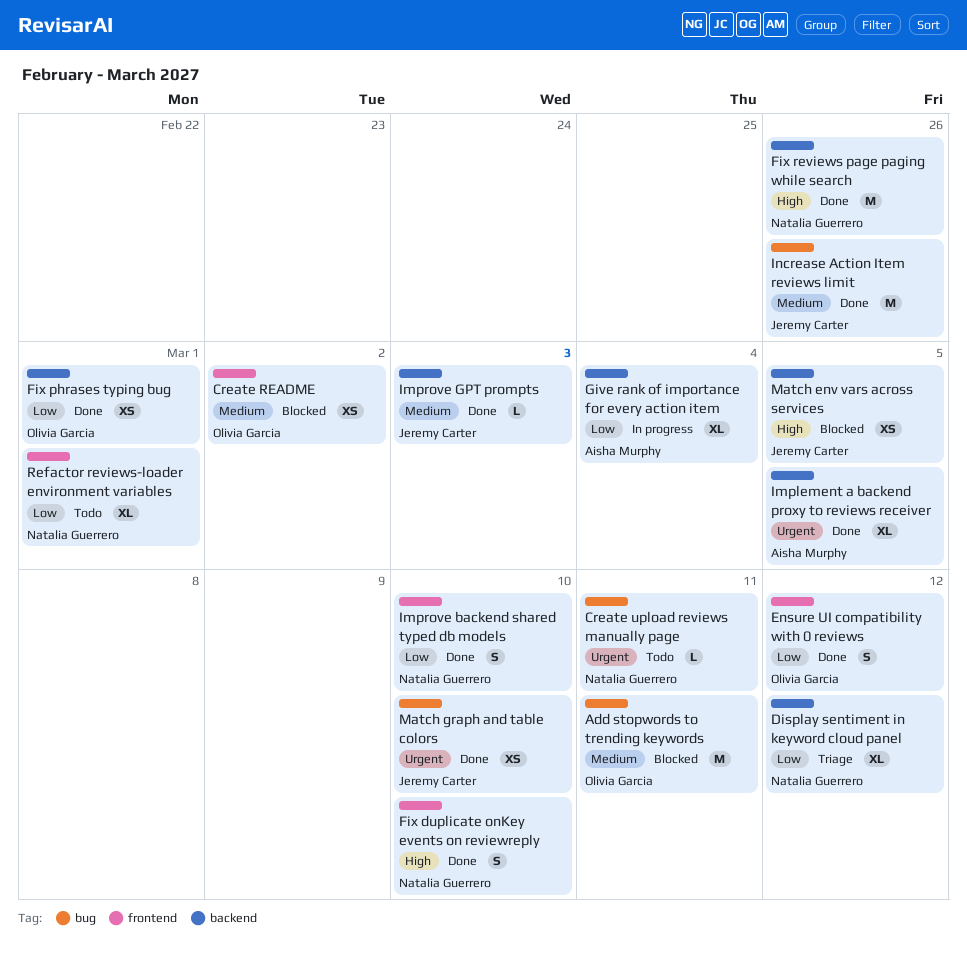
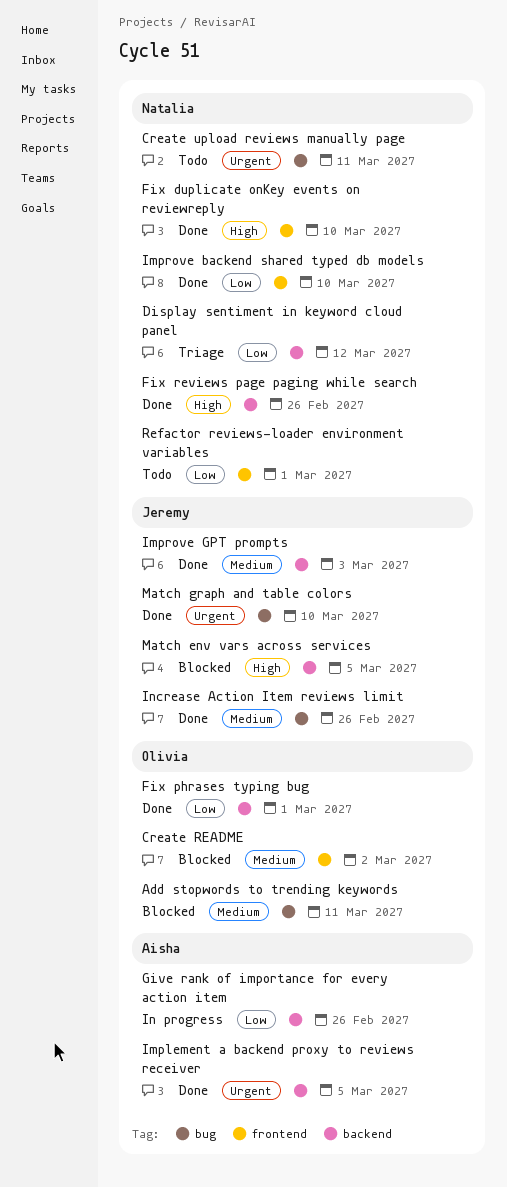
Ensure UI compatibility with 0 reviews: present -> none
Give rank of importance for every action item, due: Mar 4 -> Feb 26

